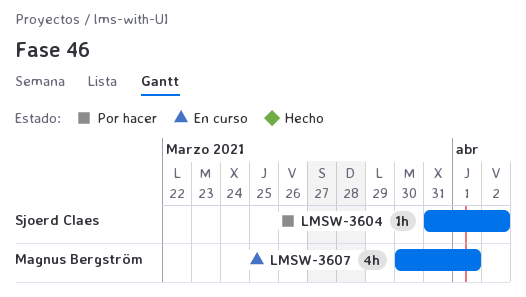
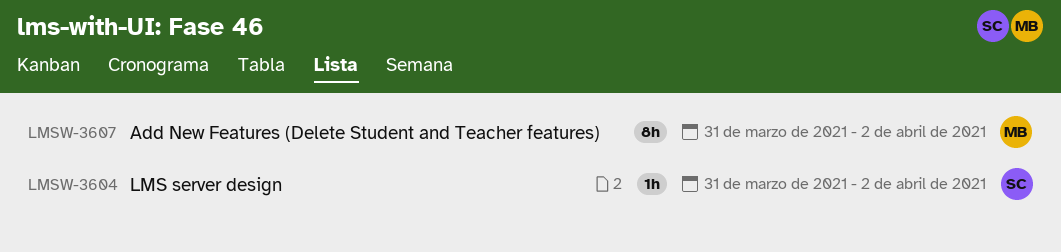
LMSW-3607, estimate: 4h -> 8h
LMSW-3607, start: Mar 30 -> Mar 31
LMSW-3607, due: Apr 1 -> Apr 2

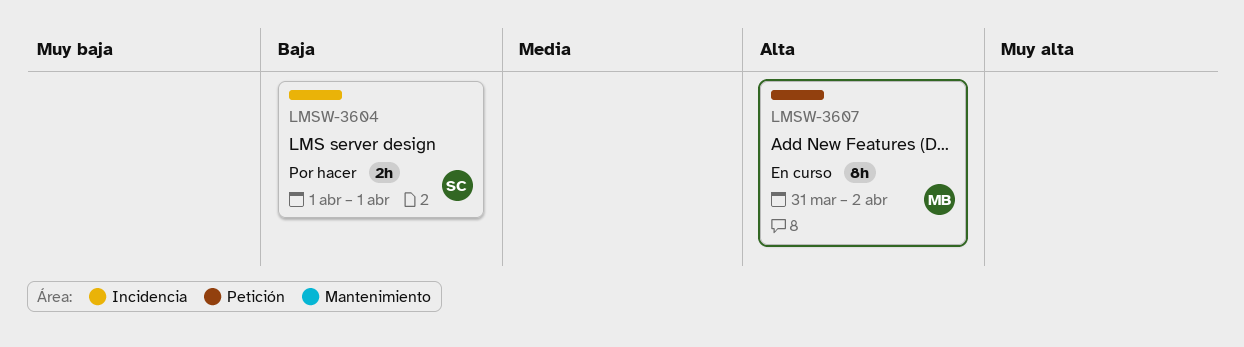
LMSW-3604, estimate: 1h -> 2h
LMSW-3604, start: Mar 31 -> Apr 1
LMSW-3604, due: Apr 2 -> Apr 1

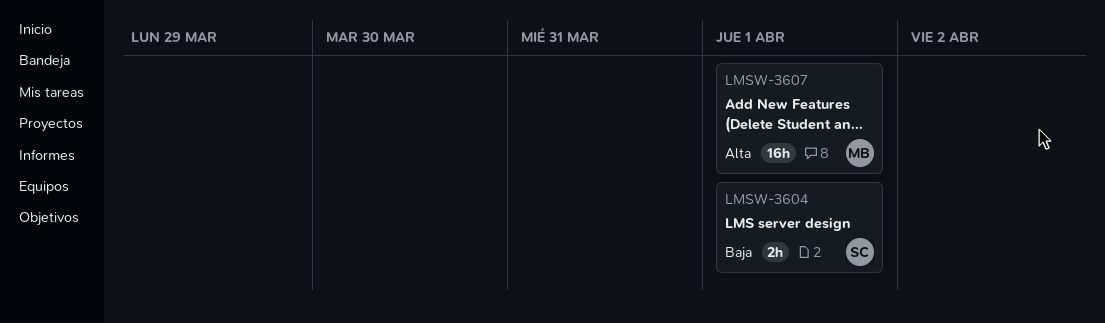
LMSW-3607, estimate: 8h -> 16h
LMSW-3607, due: Apr 2 -> Apr 1

